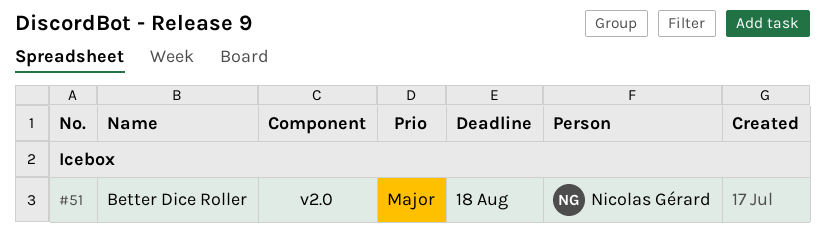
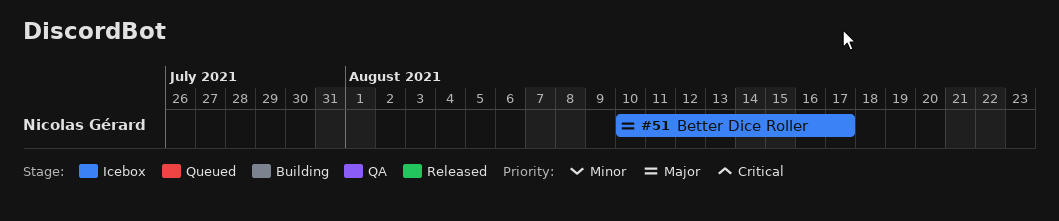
#51, due: Aug 18 -> Aug 17

